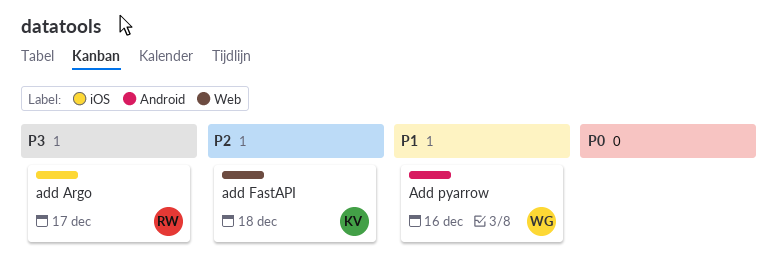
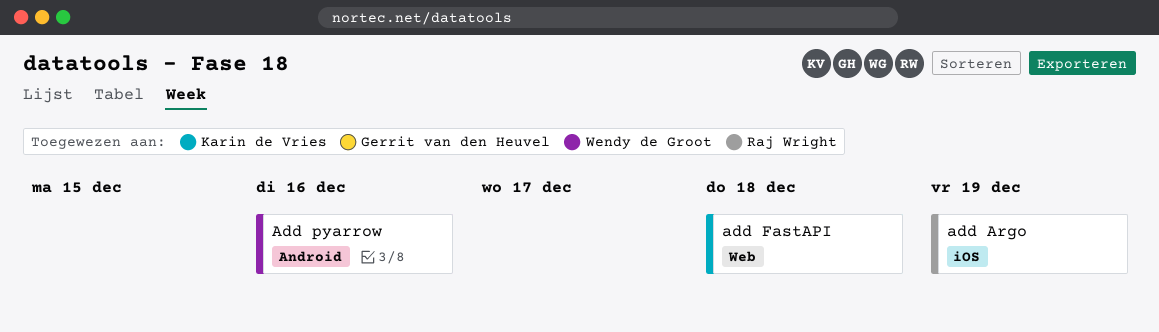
add Argo, due: Dec 17 -> Dec 19

